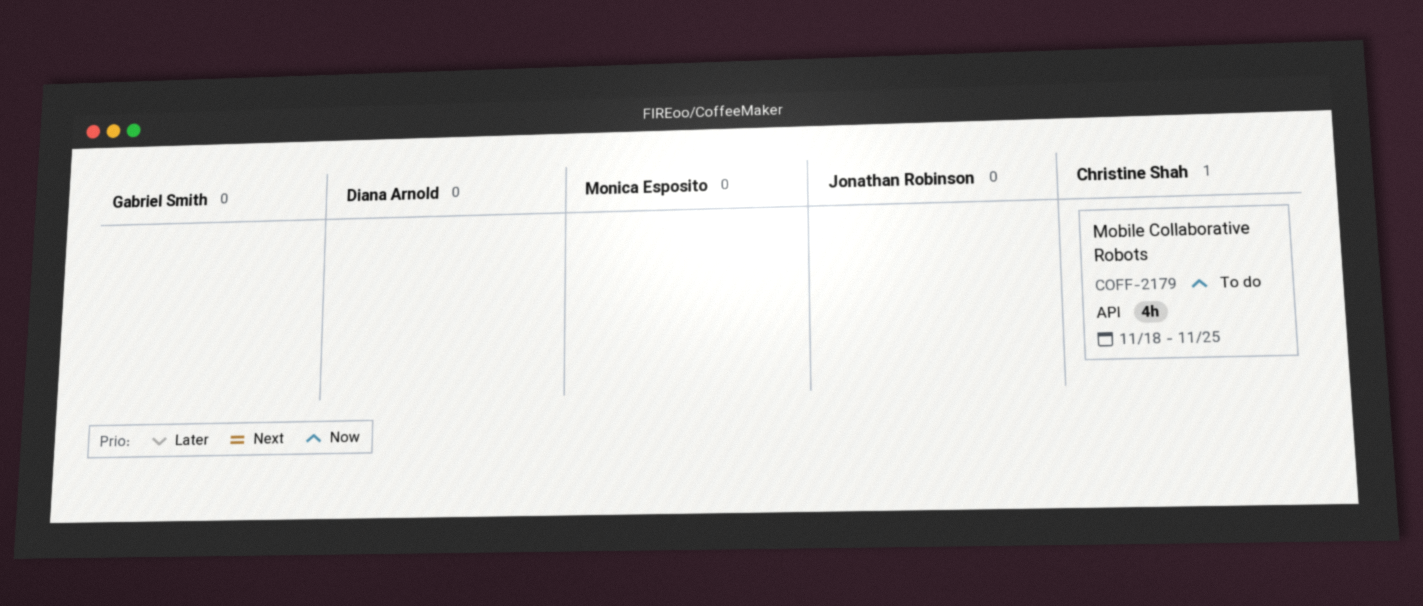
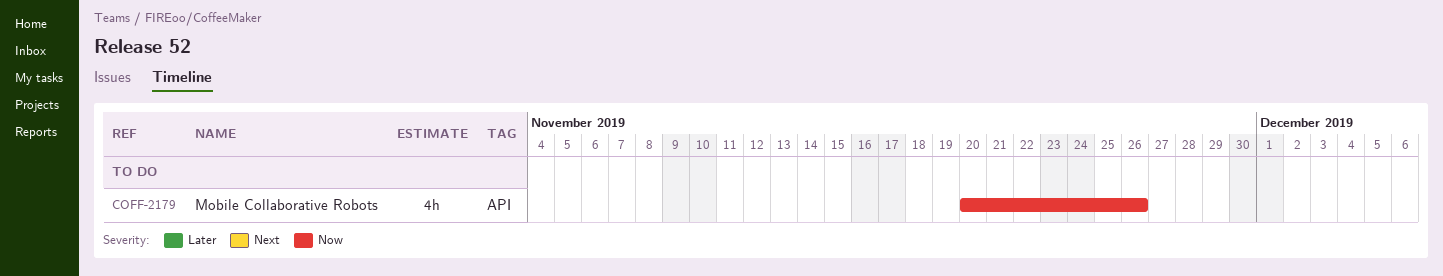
COFF-2179, start: Nov 18 -> Nov 20
COFF-2179, due: Nov 25 -> Nov 26

